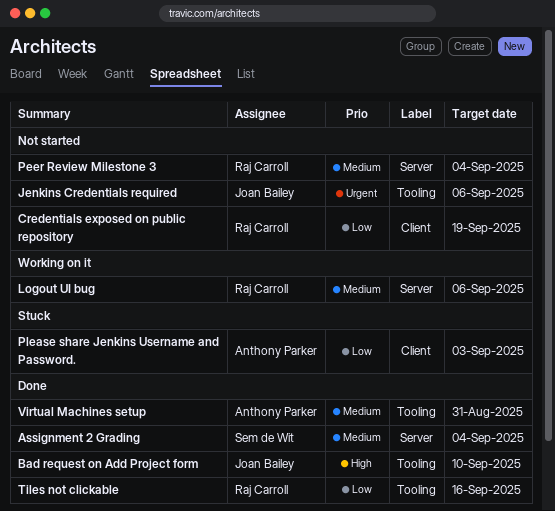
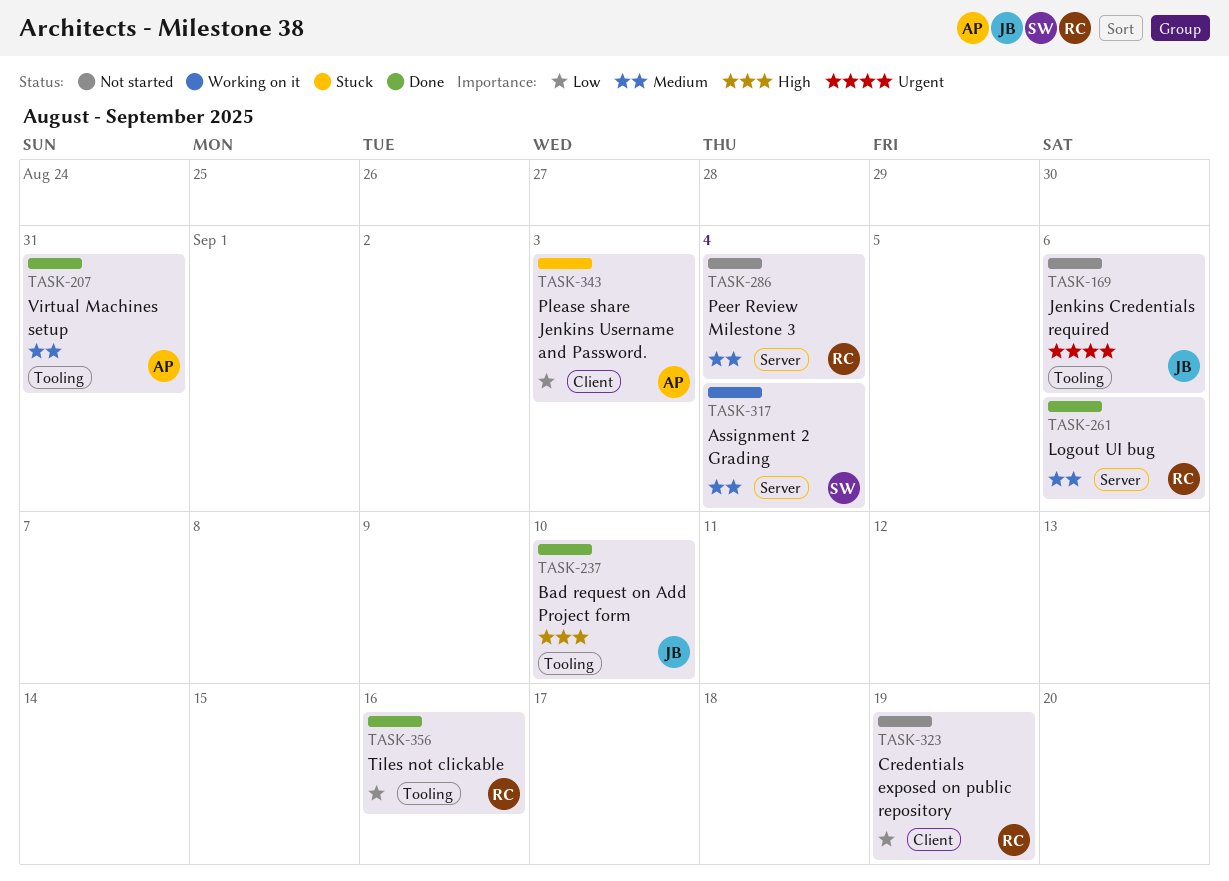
Assignment 2 Grading, status: Done -> Working on it
Logout UI bug, status: Working on it -> Done

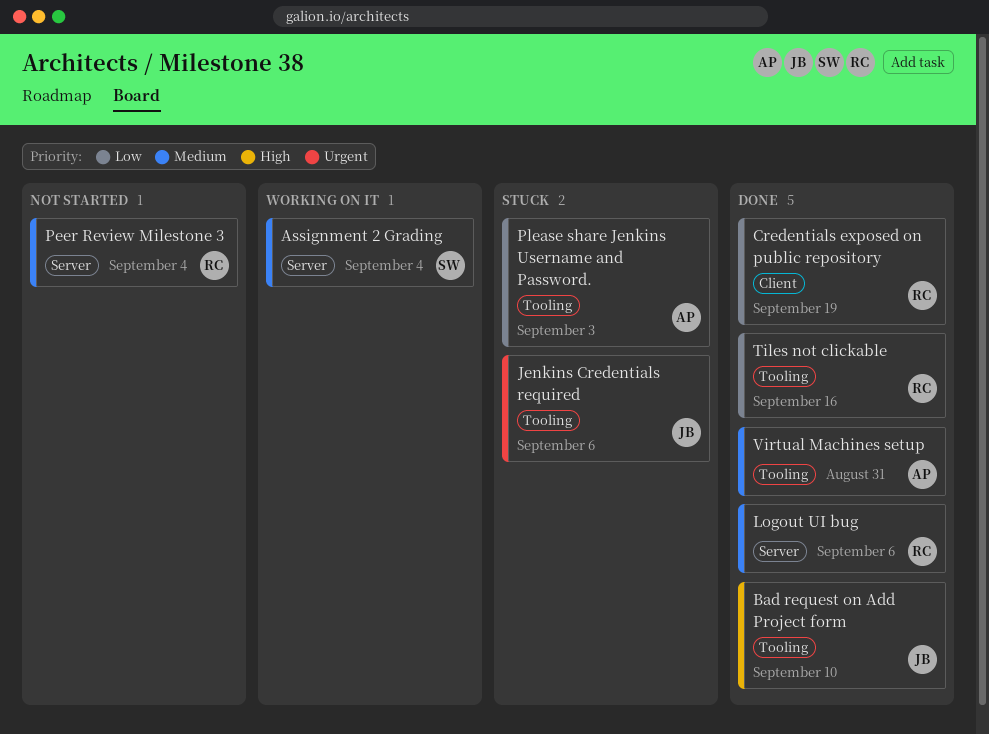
Credentials exposed on public repository, status: Not started -> Done
Jenkins Credentials required, status: Not started -> Stuck
Please share Jenkins Username and Password., label: Client -> Tooling

